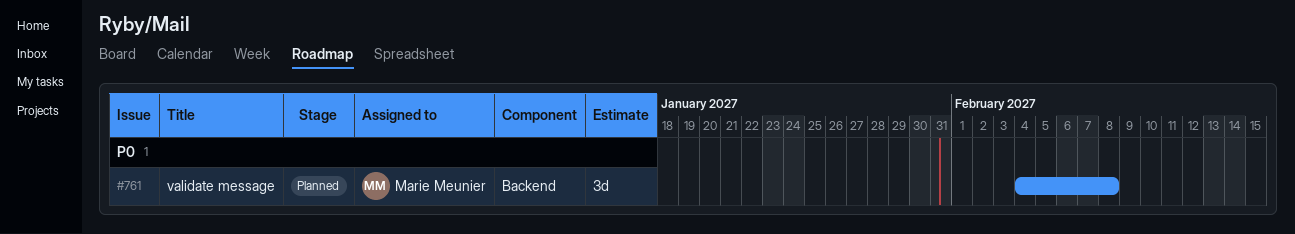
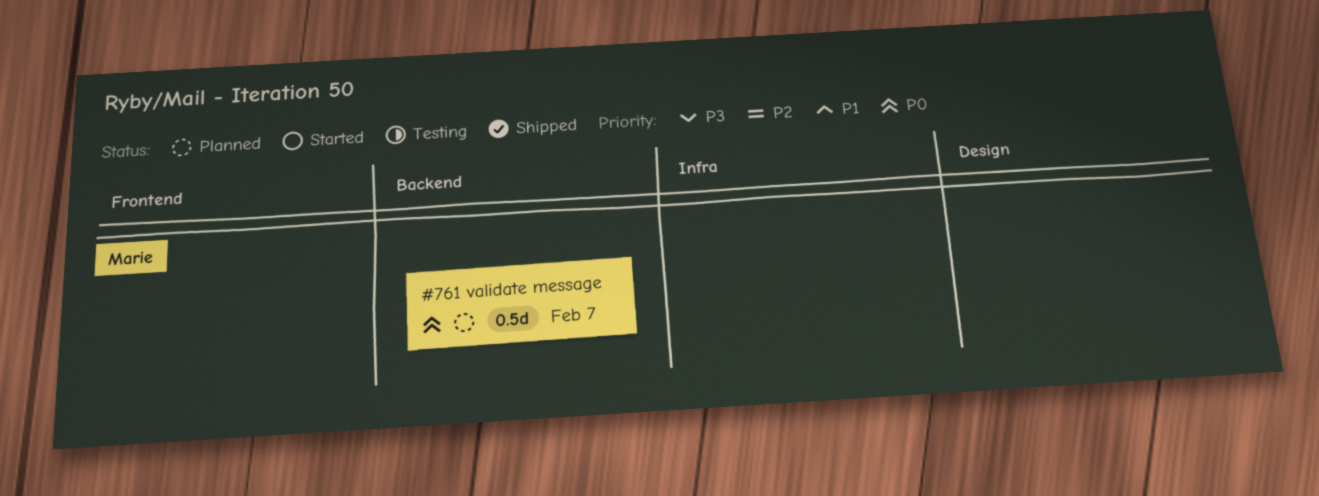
#761, estimate: 3d -> 0.5d
#761, due: Feb 8 -> Feb 7

